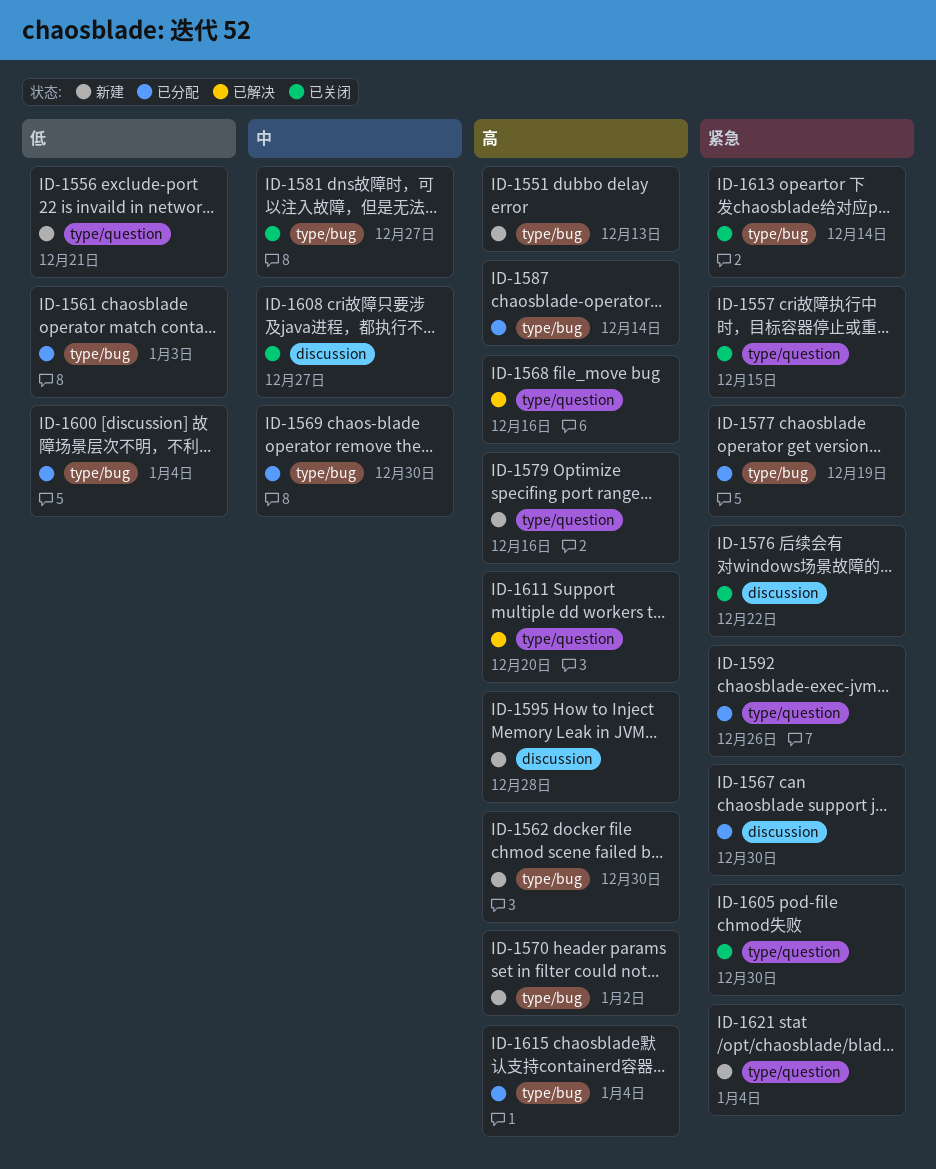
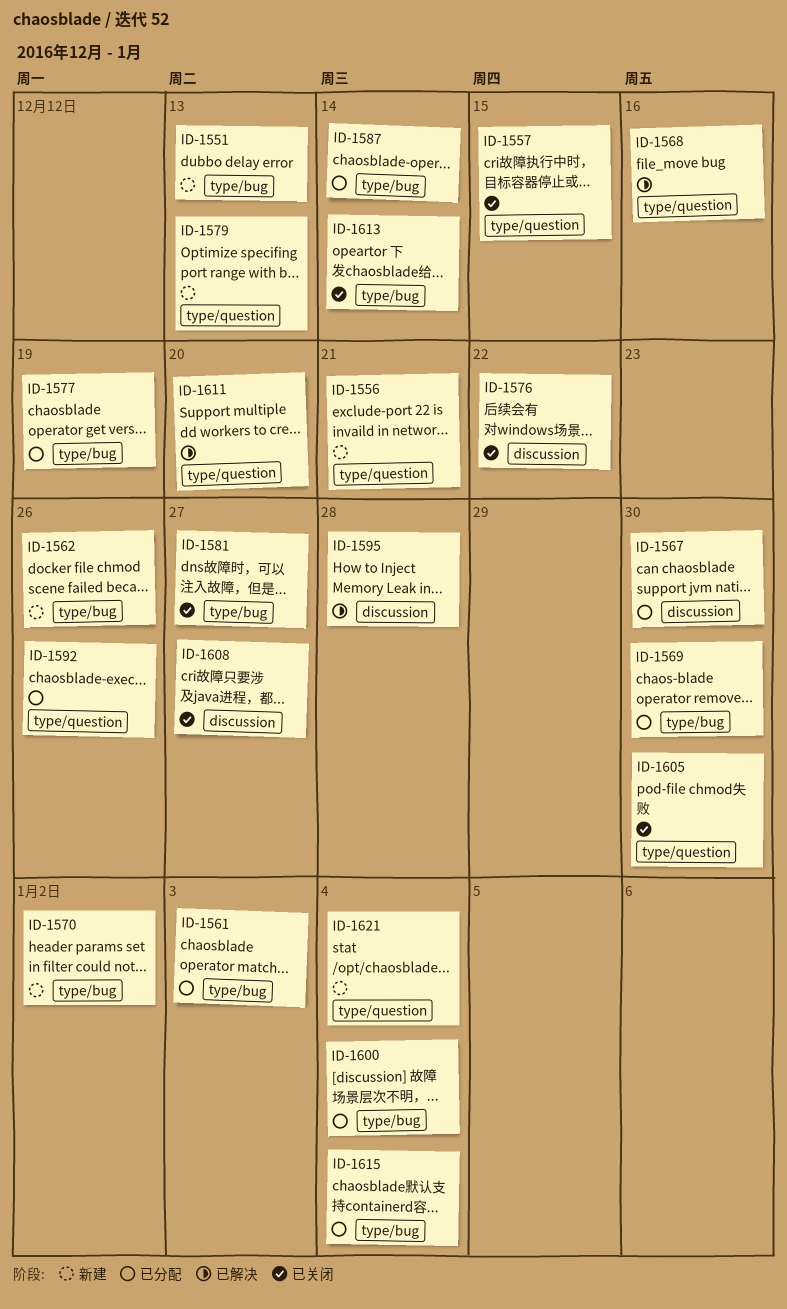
ID-1562, due: Dec 30 -> Dec 26
ID-1579, due: Dec 16 -> Dec 13
ID-1595, status: 新建 -> 已解决

